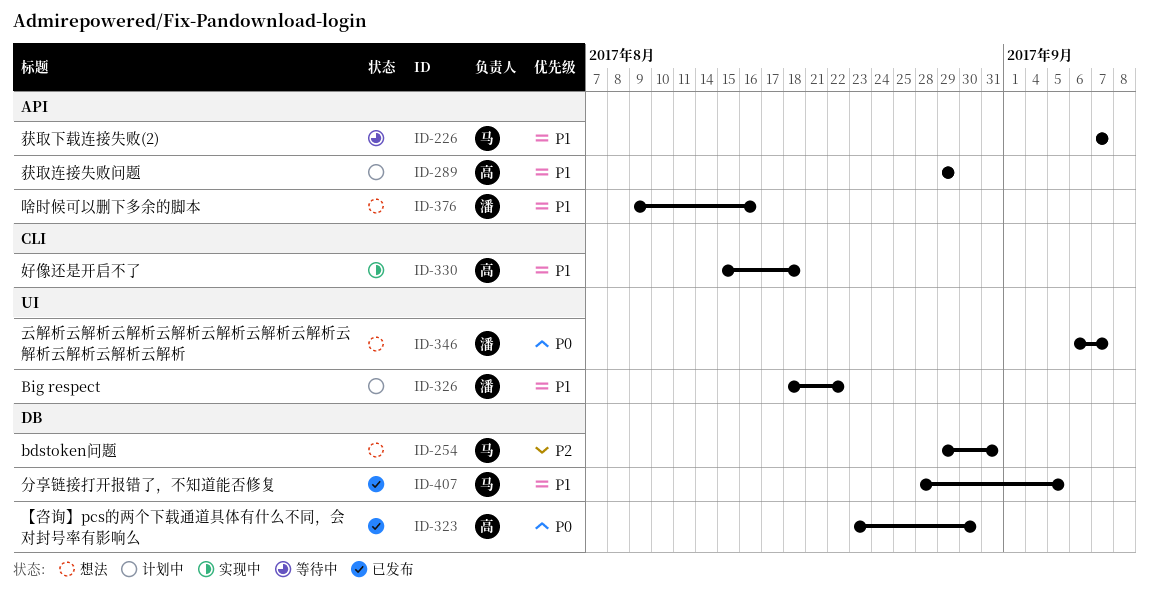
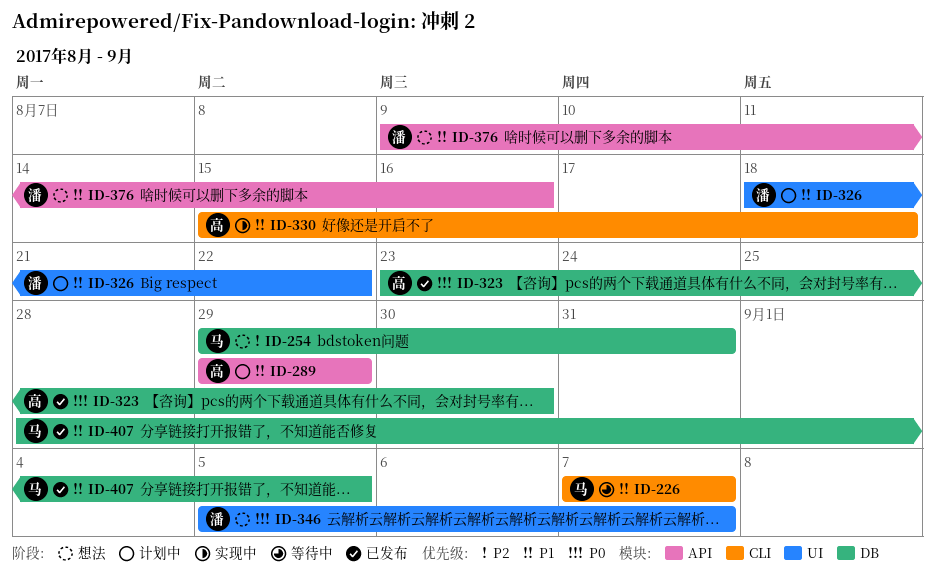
ID-226, label: API -> CLI
ID-346, start: Sep 6 -> Sep 5

